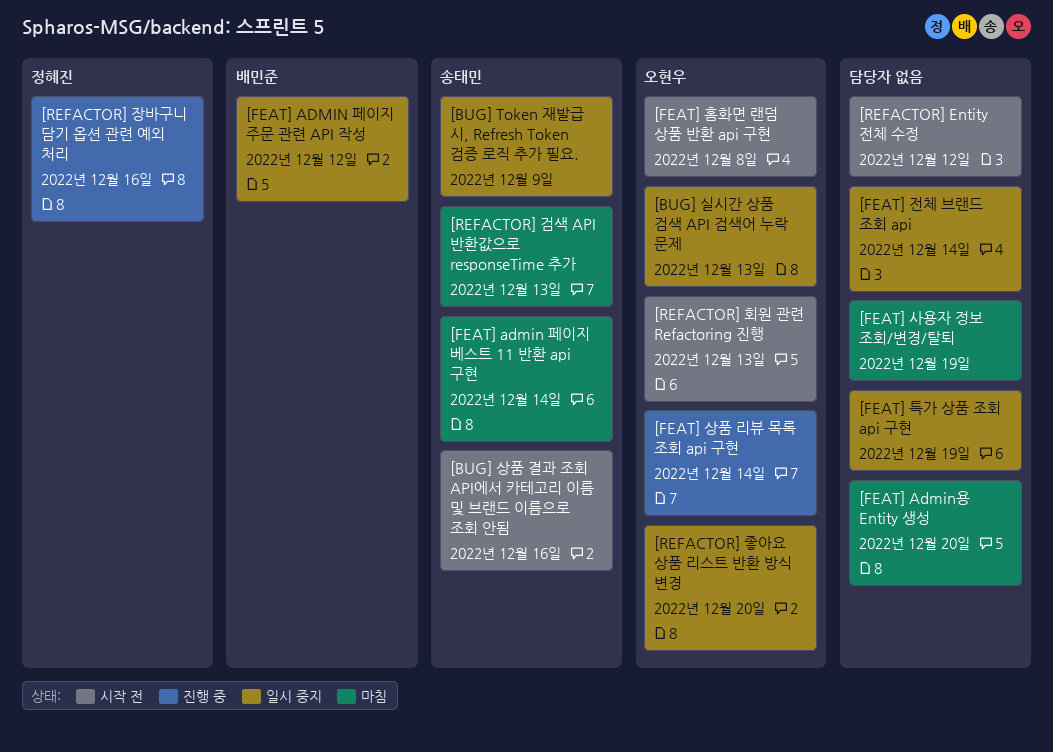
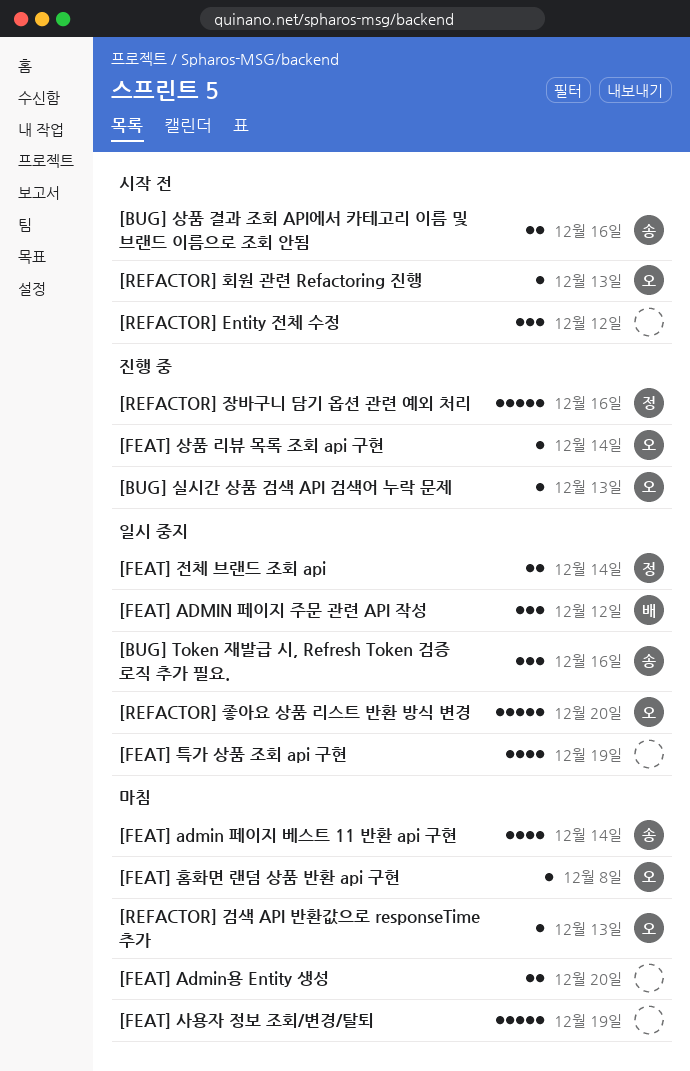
[BUG] Token 재발급 시, Refresh Token 검증 로직 추가 필요., due: Dec 9 -> Dec 16
[BUG] 실시간 상품 검색 API 검색어 누락 문제, status: 일시 중지 -> 진행 중
[FEAT] 전체 브랜드 조회 api, owner: none -> 정혜진
[FEAT] 홈화면 랜덤 상품 반환 api 구현, status: 시작 전 -> 마침
[REFACTOR] 검색 API 반환값으로 responseTime 추가, owner: 송태민 -> 오현우

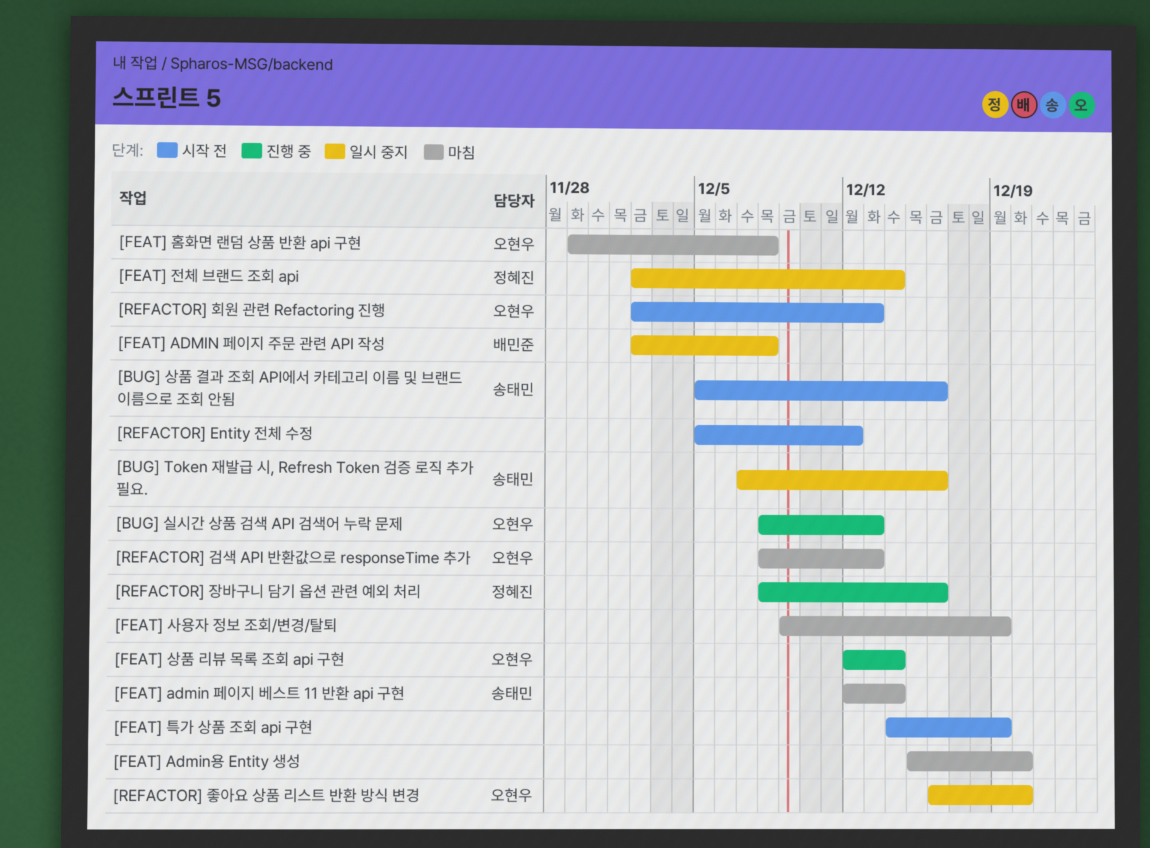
[FEAT] ADMIN 페이지 주문 관련 API 작성, due: Dec 12 -> Dec 8
[FEAT] 특가 상품 조회 api 구현, status: 일시 중지 -> 시작 전

